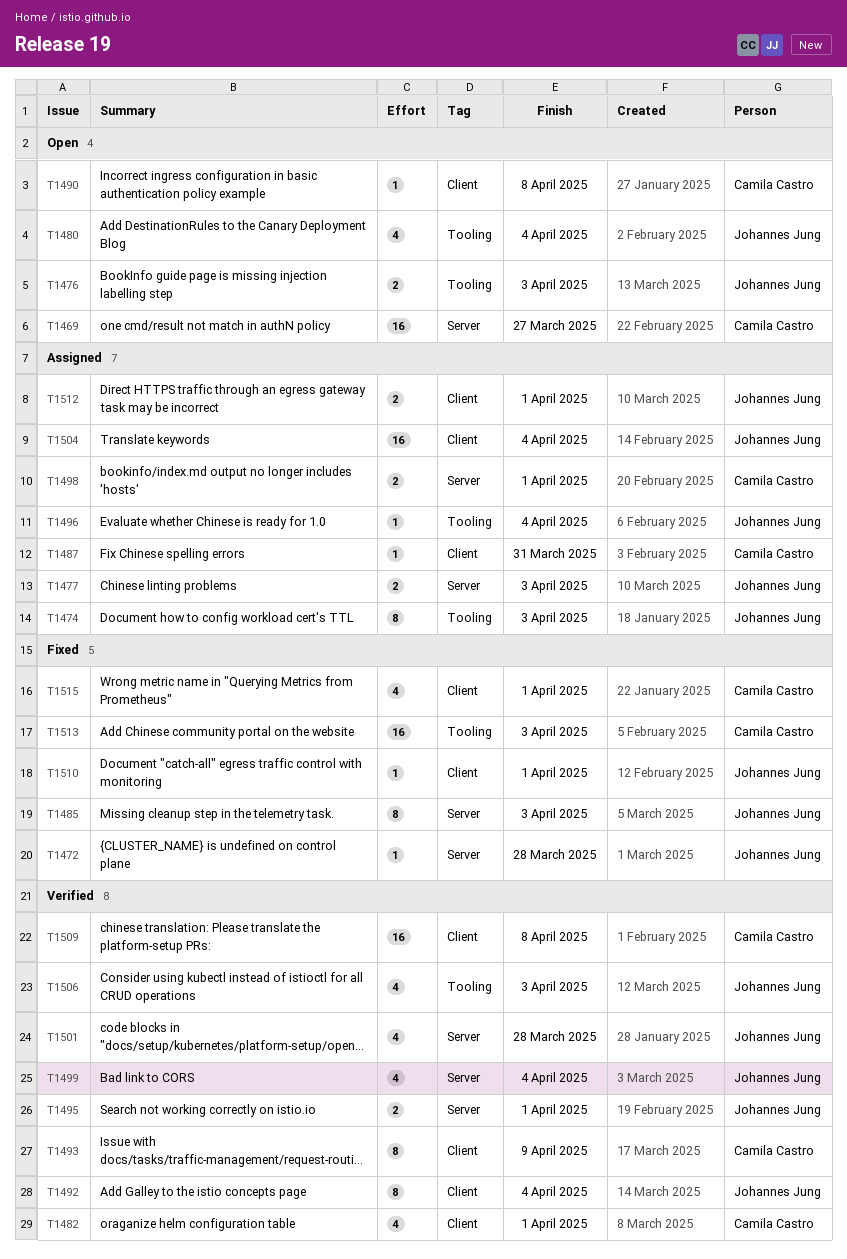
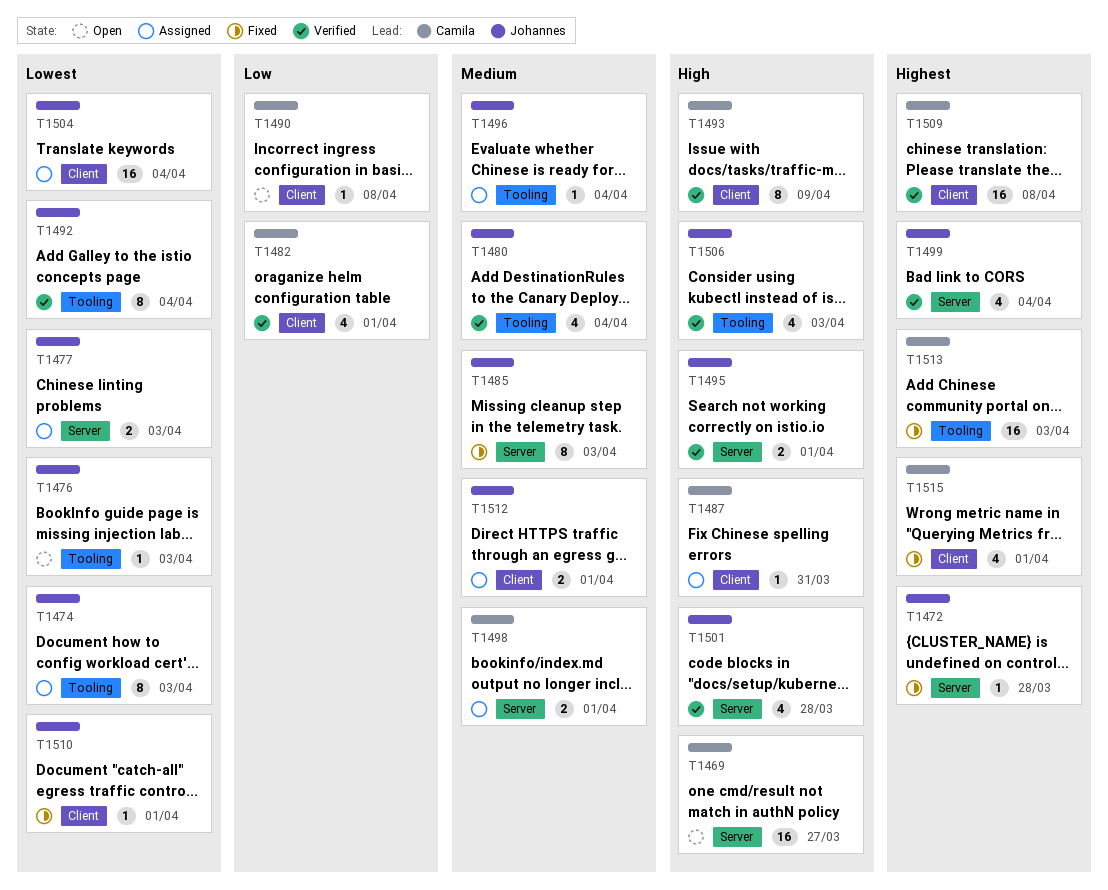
T1476, estimate: 2 -> 1
T1480, status: Open -> Verified
T1492, label: Client -> Tooling

